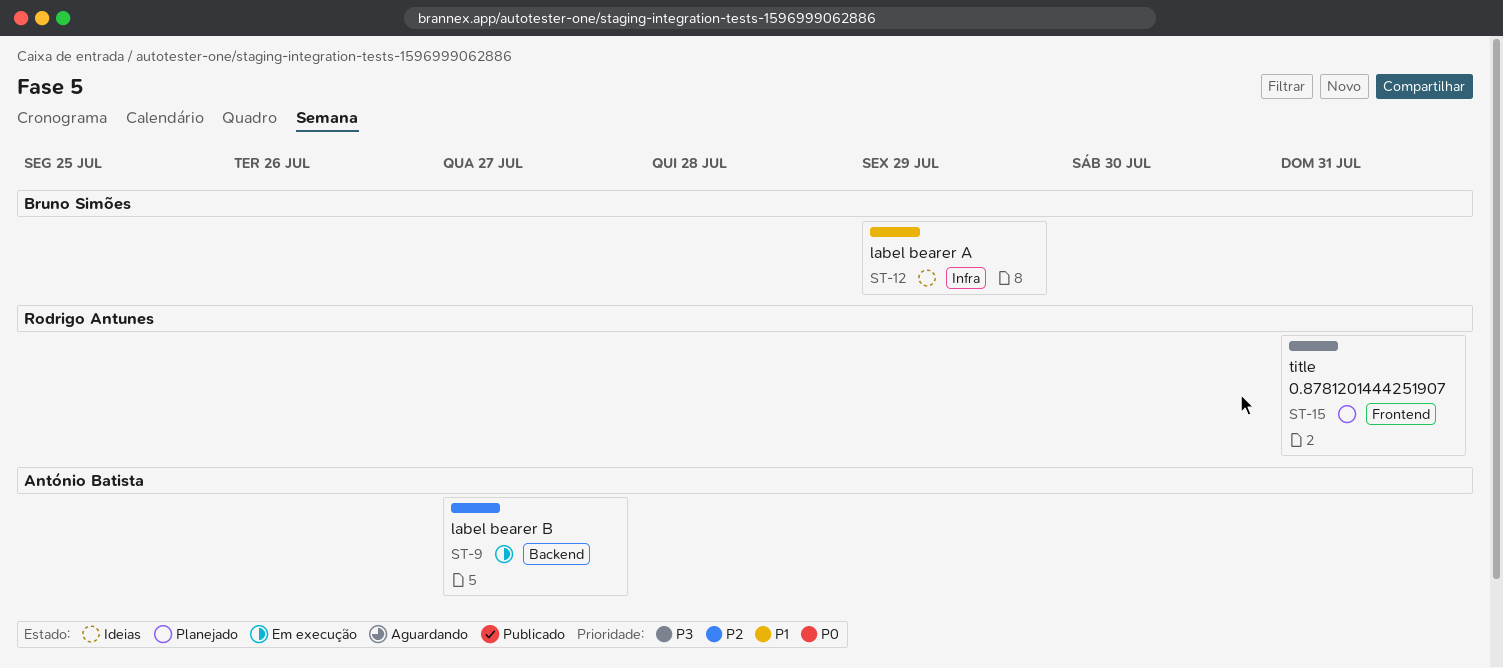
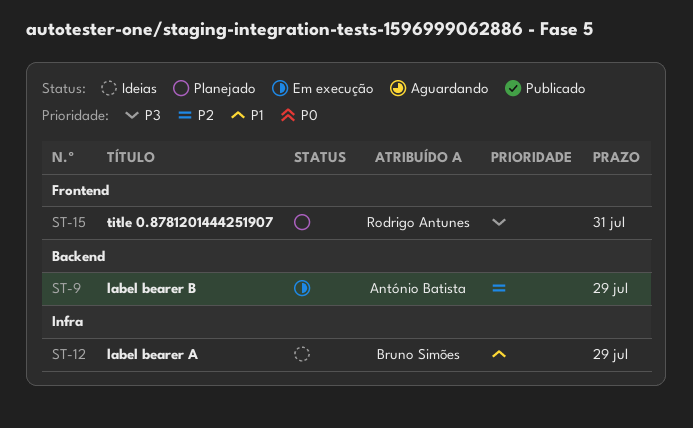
ST-9, due: Jul 27 -> Jul 29

